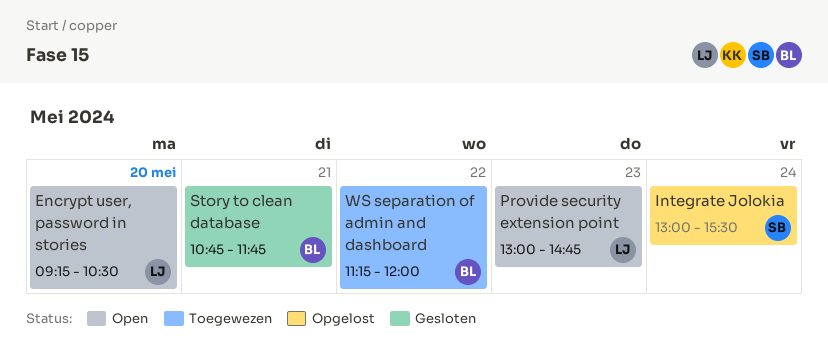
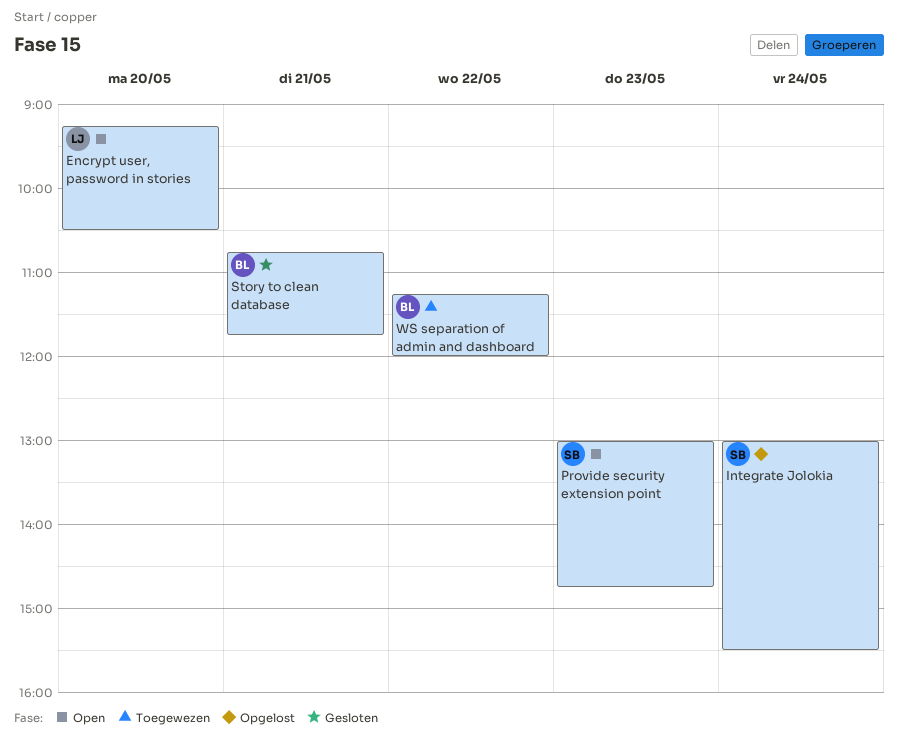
Provide security extension point, owner: LJ -> SB

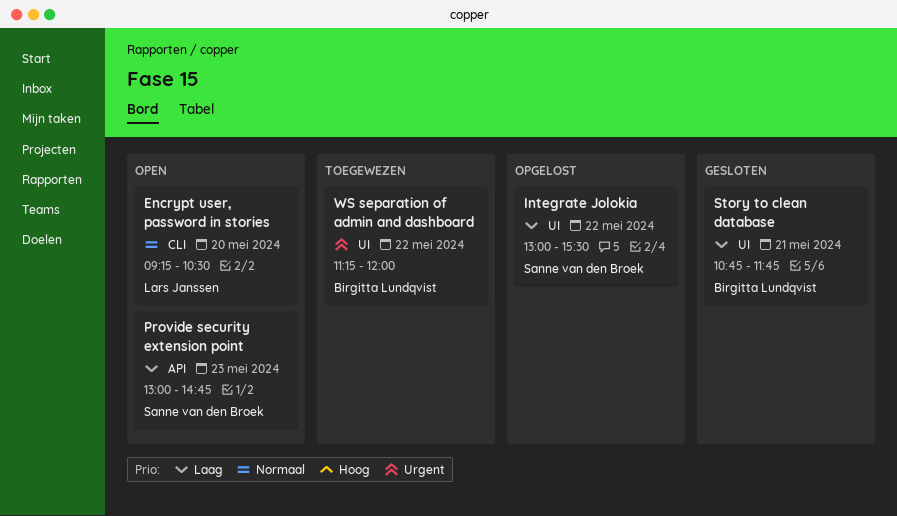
Integrate Jolokia, day: May 24 -> May 22

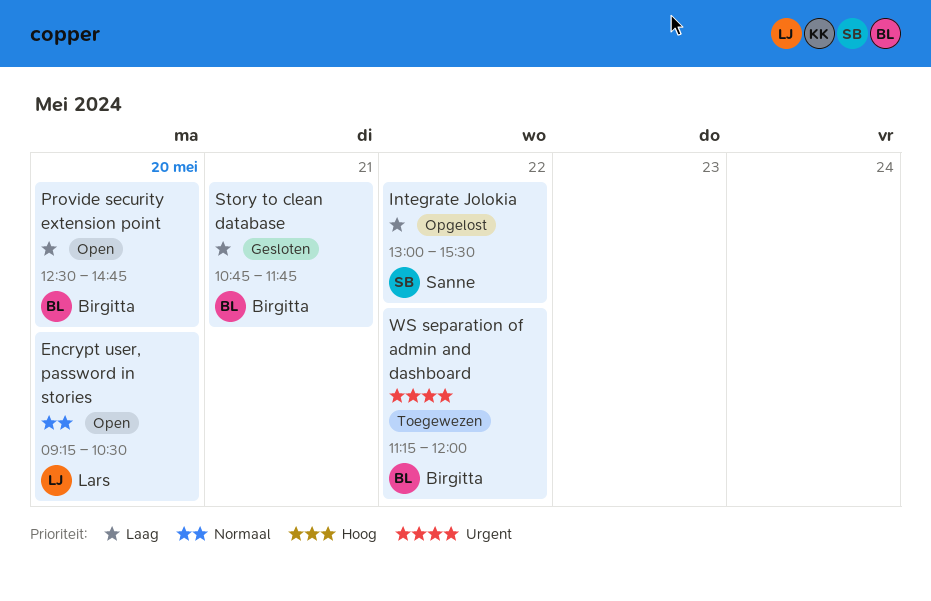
Provide security extension point, owner: Sanne van den Broek -> Birgitta Lundqvist
Provide security extension point, day: May 23 -> May 20
Provide security extension point, begins: 13:00 -> 12:30

